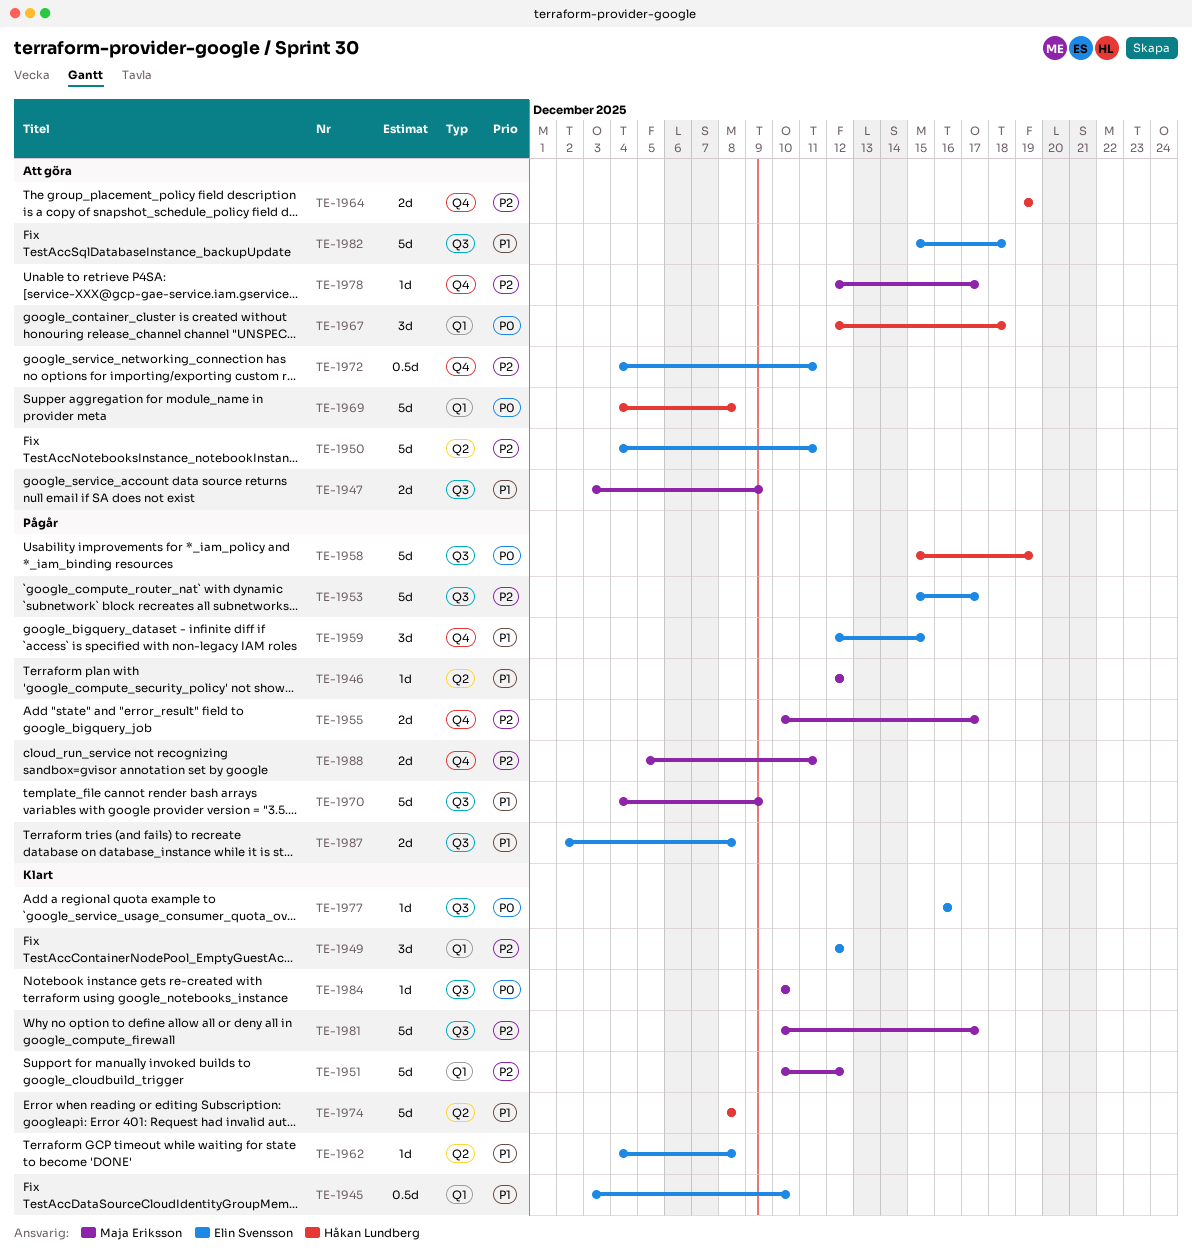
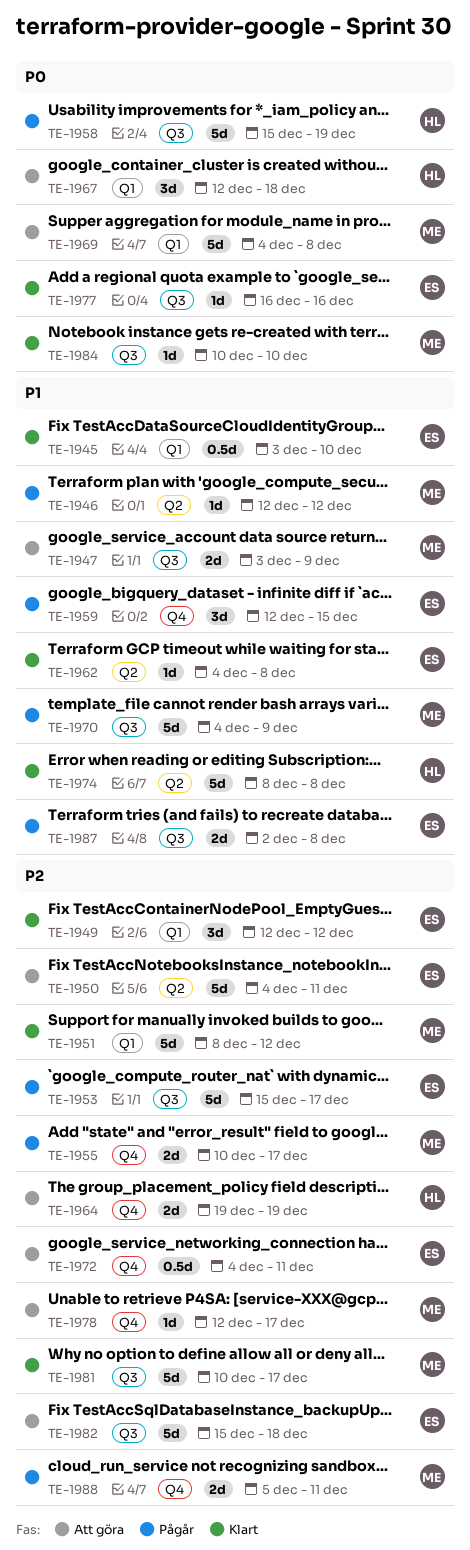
TE-1951, start: Dec 10 -> Dec 8
TE-1969, owner: Håkan Lundberg -> Maja Eriksson
TE-1982, priority: P1 -> P2

